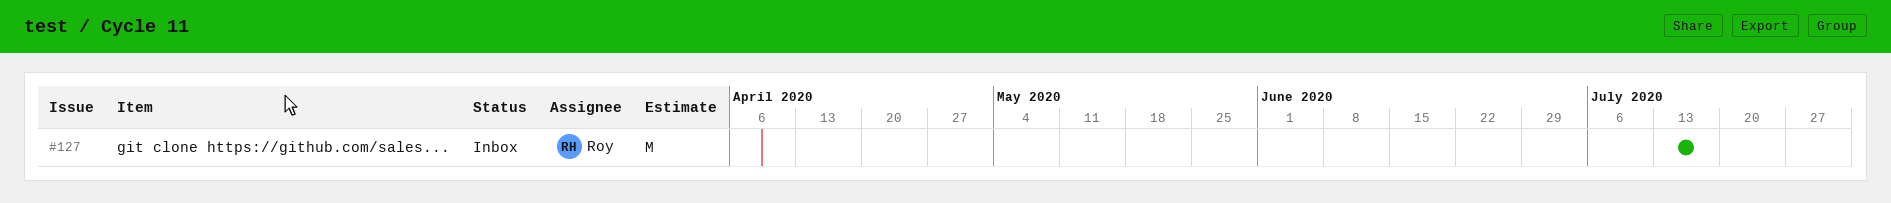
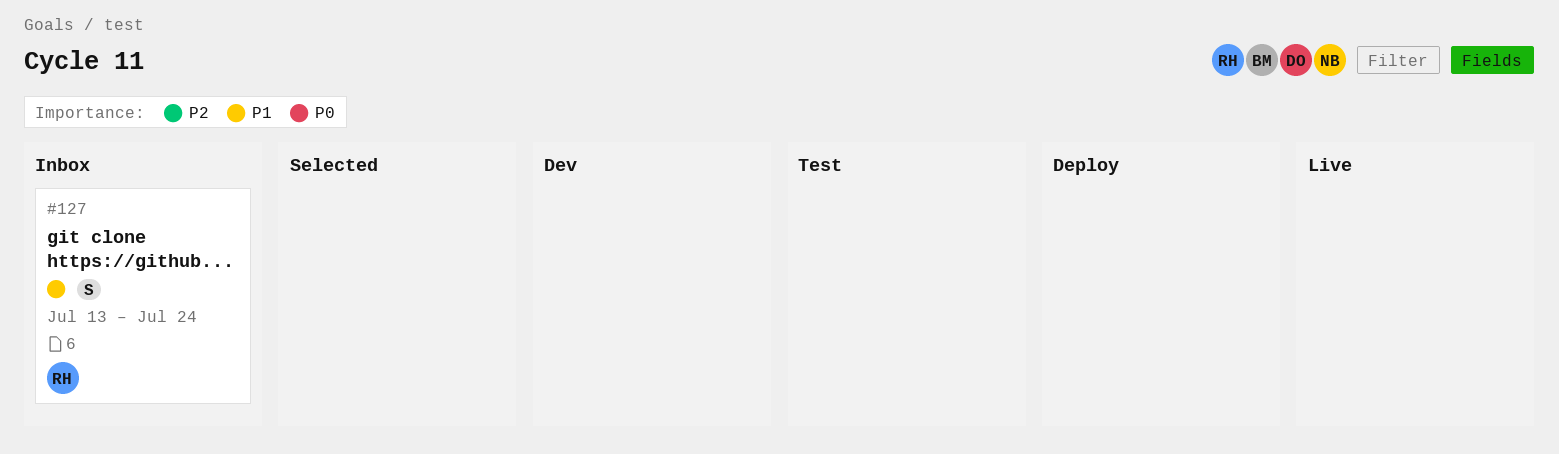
#127, estimate: M -> S
#127, due: Jul 17 -> Jul 24

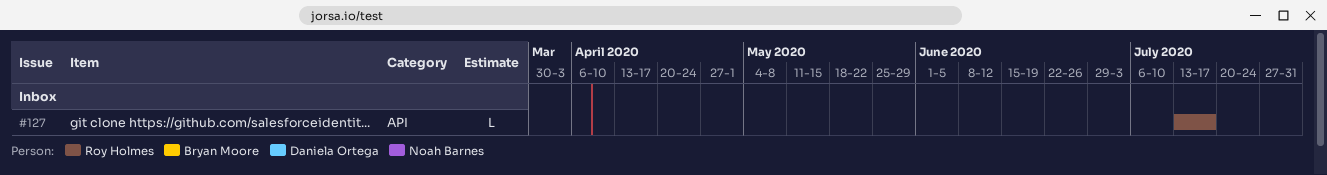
#127, estimate: S -> L
#127, due: Jul 24 -> Jul 17

